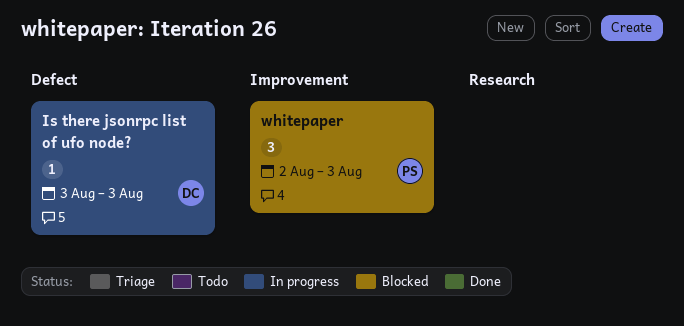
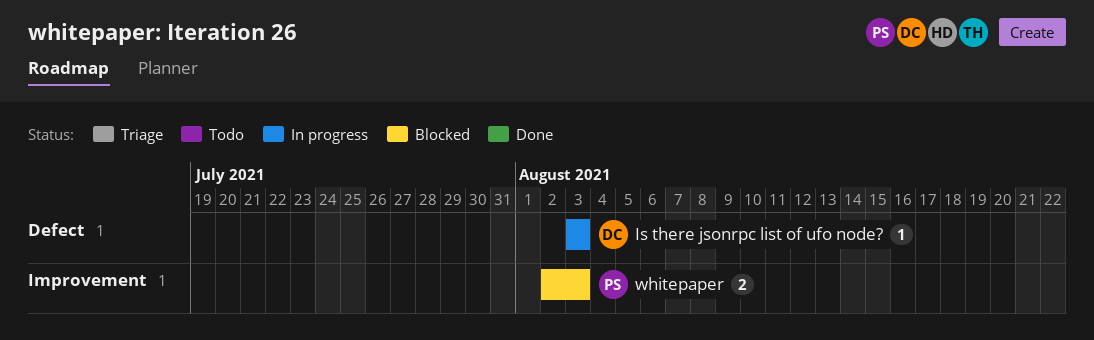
whitepaper, estimate: 3 -> 2

